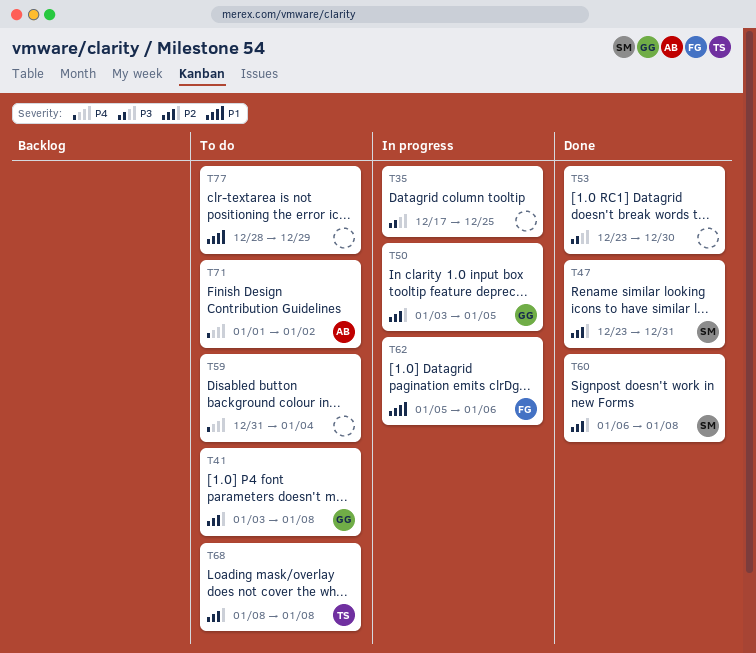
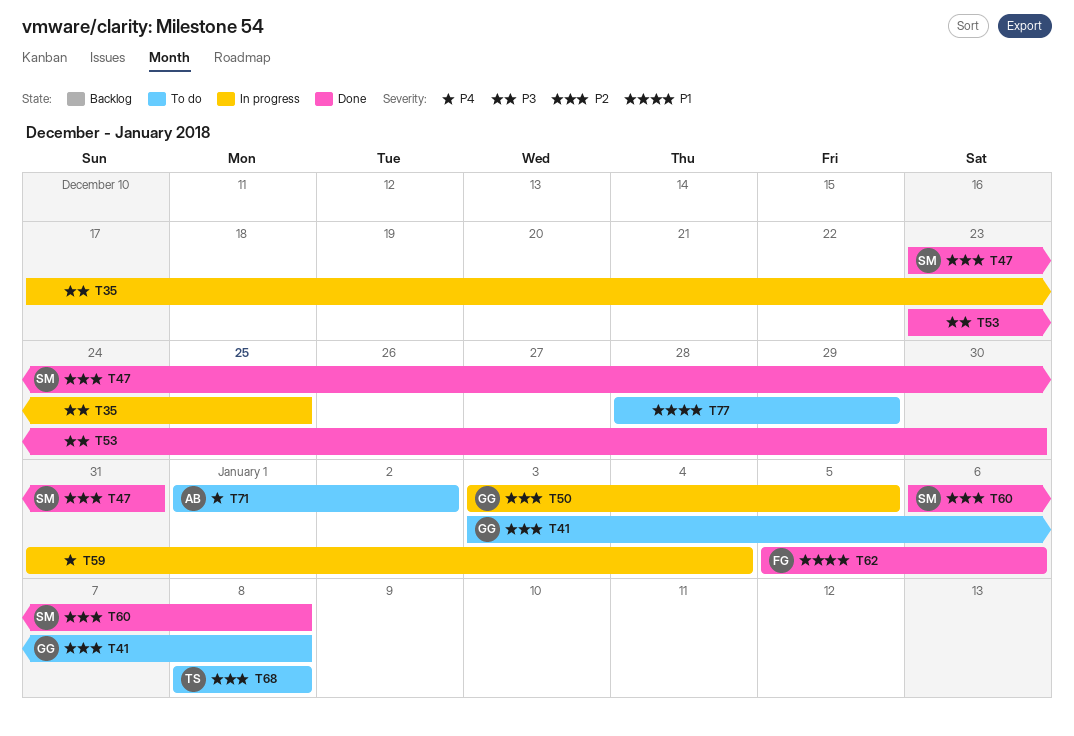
T59, status: To do -> In progress
T62, status: In progress -> Done

